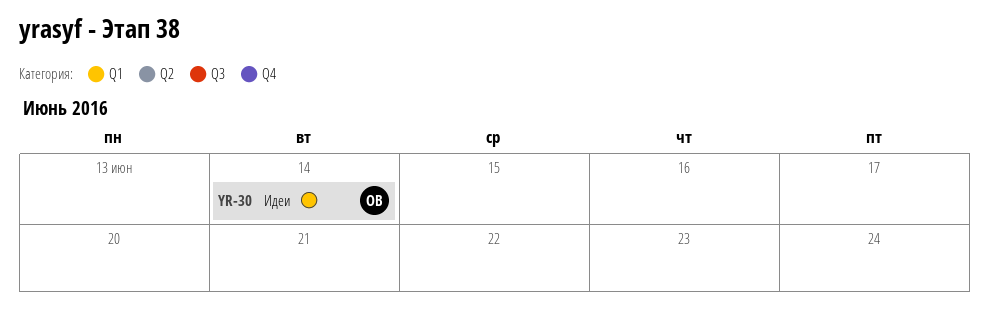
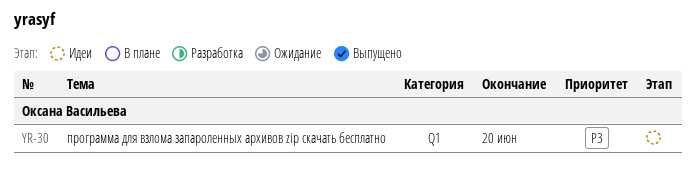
YR-30, due: Jun 14 -> Jun 20

